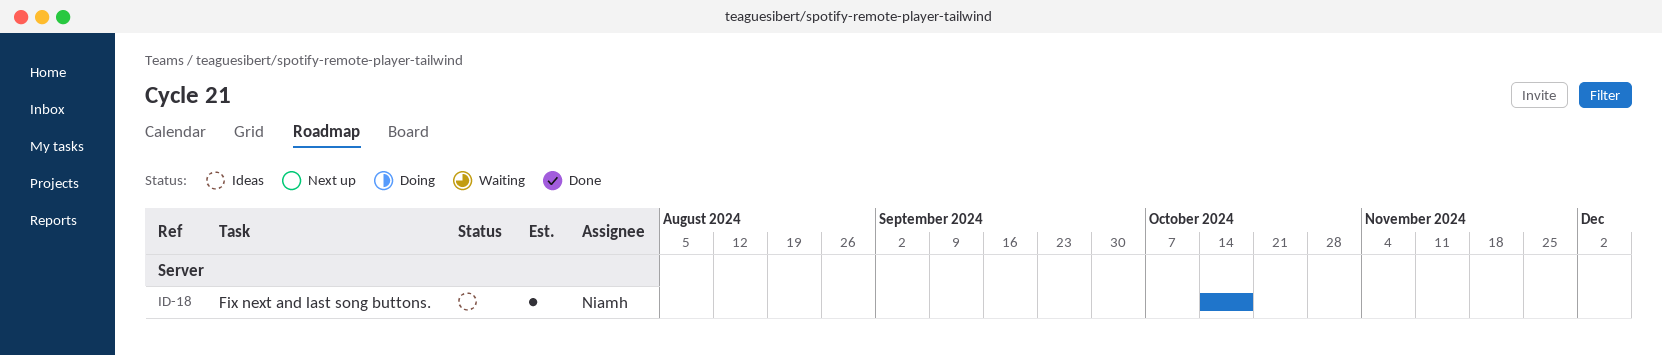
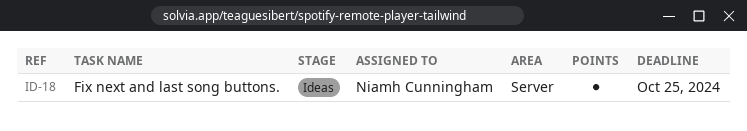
ID-18, due: Oct 18 -> Oct 25

